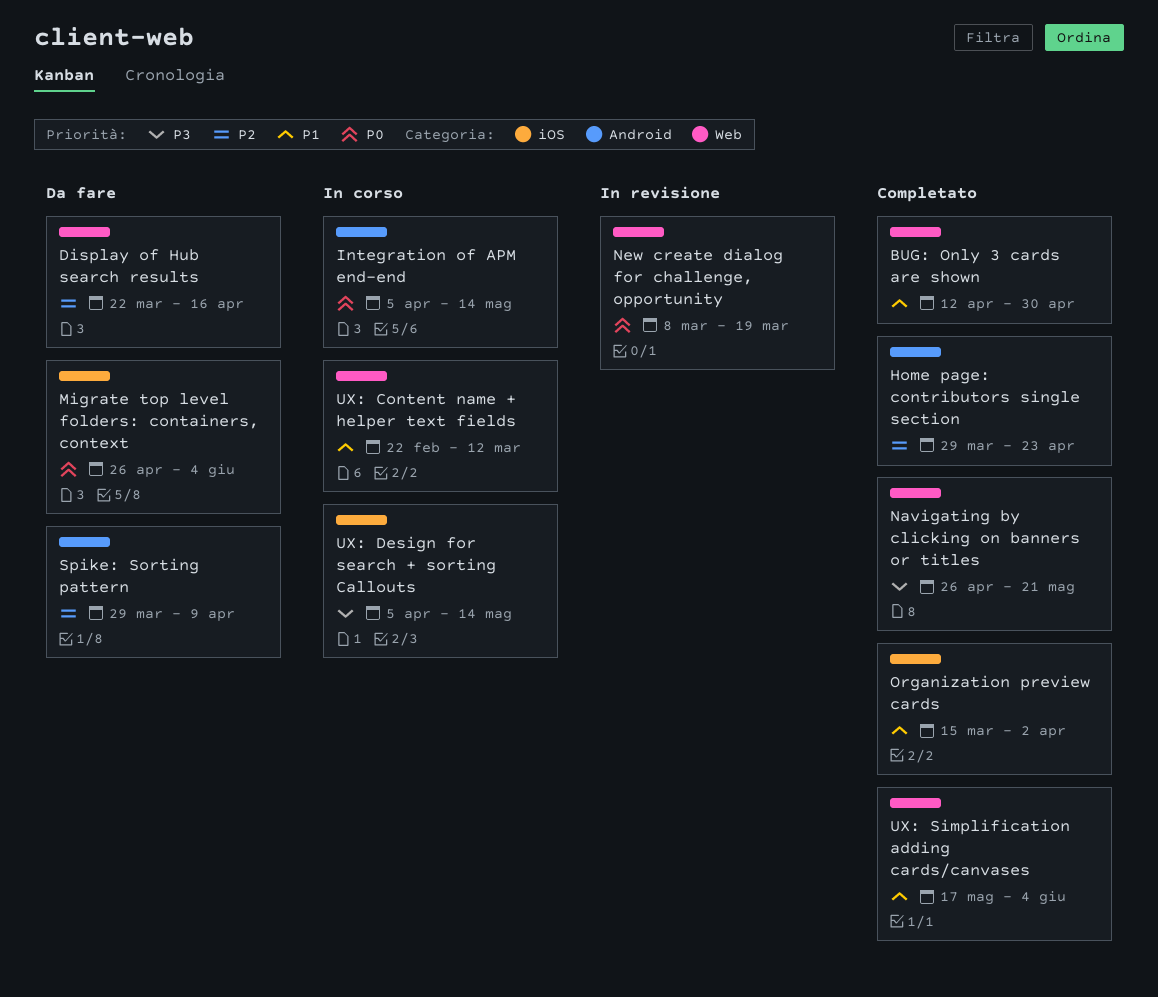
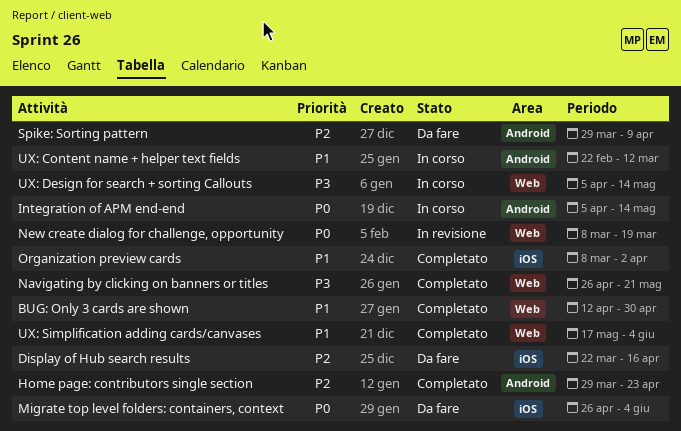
Display of Hub search results, label: Web -> iOS
Organization preview cards, start: Mar 15 -> Mar 8
UX: Content name + helper text fields, label: Web -> Android
UX: Design for search + sorting Callouts, label: iOS -> Web

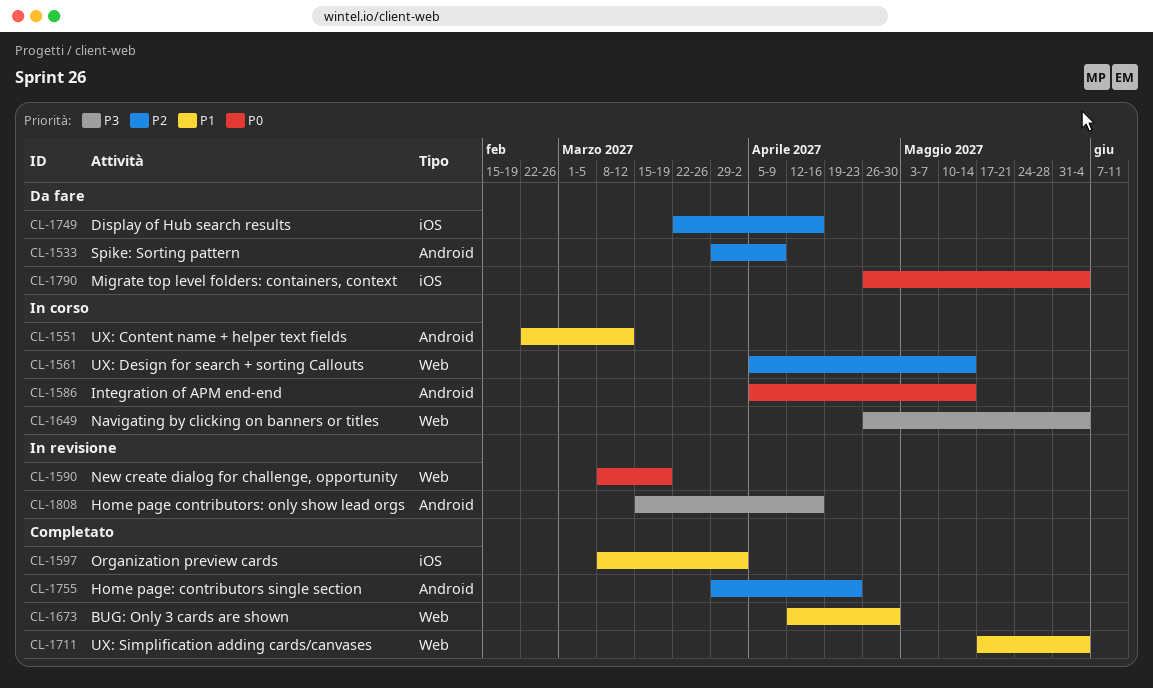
Home page contributors: only show lead orgs: none -> present
Navigating by clicking on banners or titles, status: Completato -> In corso
Navigating by clicking on banners or titles, due: May 21 -> Jun 4
UX: Design for search + sorting Callouts, priority: P3 -> P2

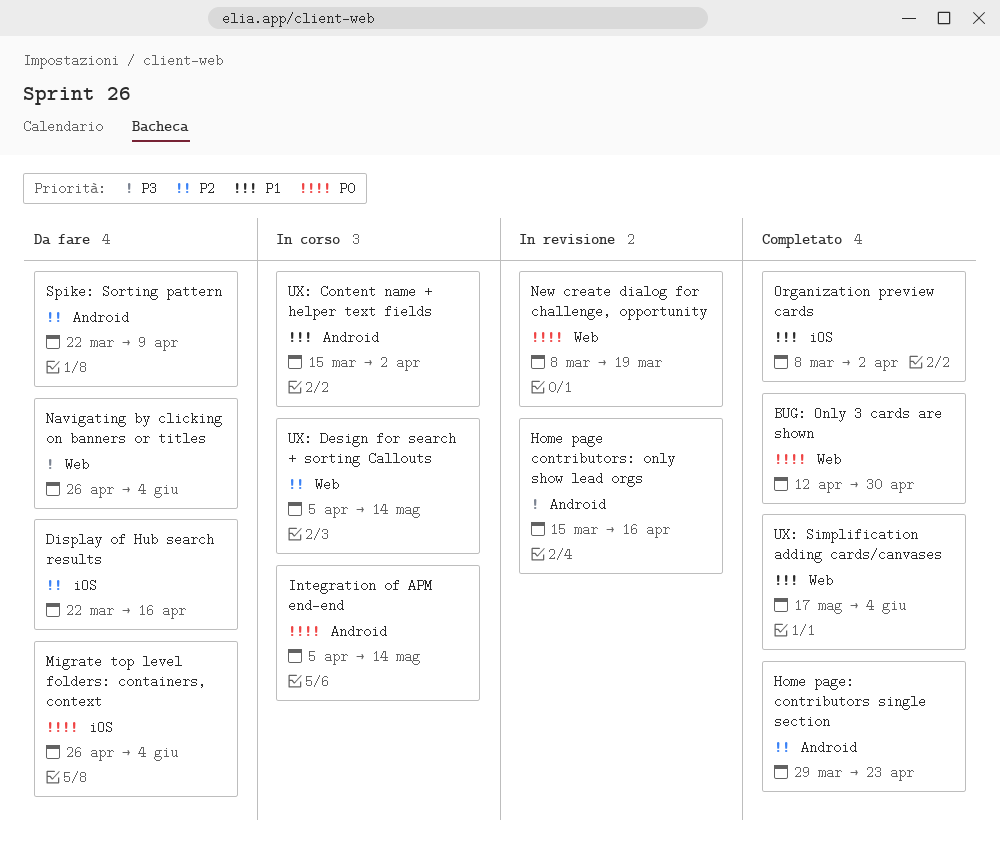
BUG: Only 3 cards are shown, priority: P1 -> P0
Navigating by clicking on banners or titles, status: In corso -> Da fare
Spike: Sorting pattern, start: Mar 29 -> Mar 22
UX: Content name + helper text fields, start: Feb 22 -> Mar 15
UX: Content name + helper text fields, due: Mar 12 -> Apr 2

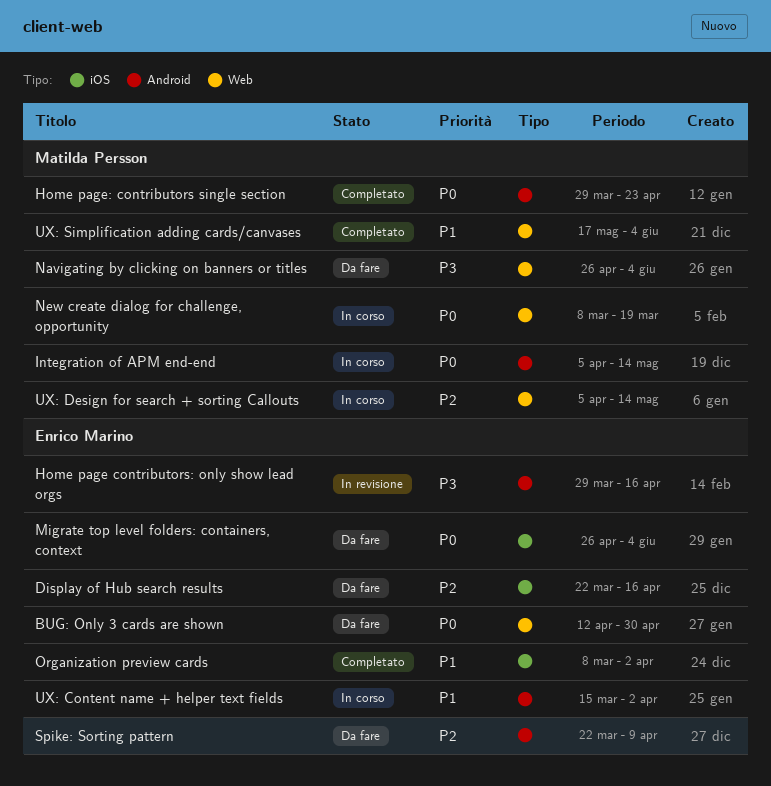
BUG: Only 3 cards are shown, status: Completato -> Da fare
Home page contributors: only show lead orgs, start: Mar 15 -> Mar 29
Home page: contributors single section, priority: P2 -> P0
New create dialog for challenge, opportunity, status: In revisione -> In corso

